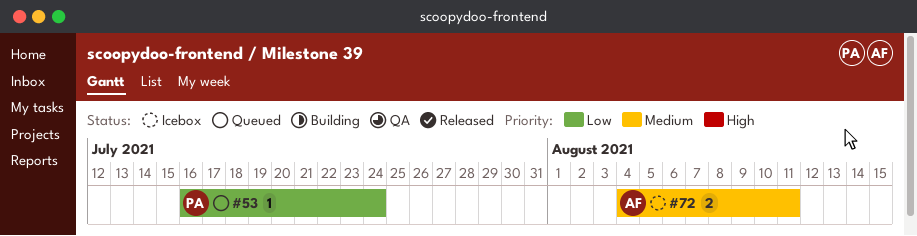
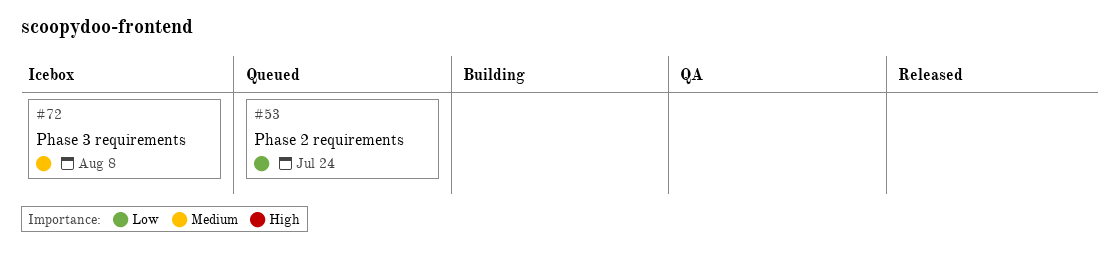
#72, due: Aug 11 -> Aug 8

